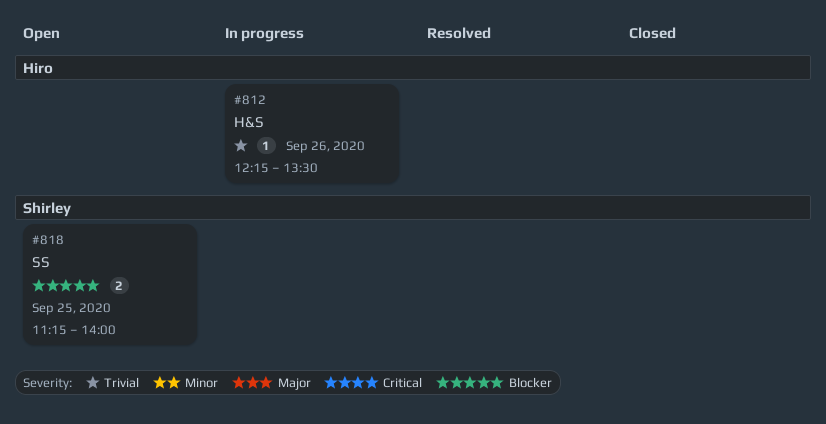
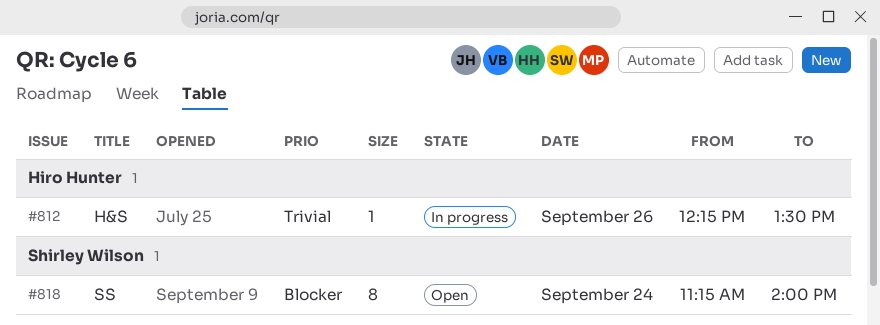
#818, estimate: 2 -> 8
#818, day: Sep 25 -> Sep 24

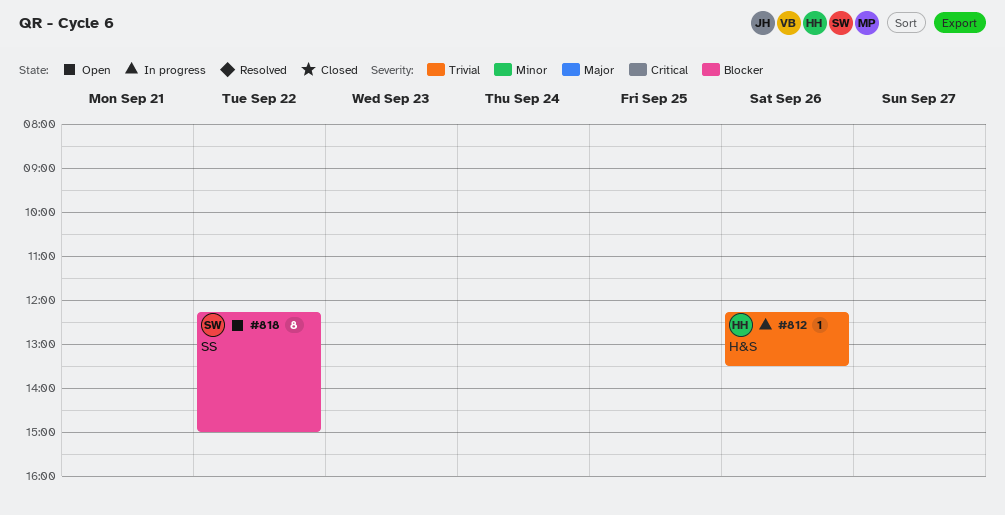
#818, day: Sep 24 -> Sep 22
#818, begins: 11:15 -> 12:15
#818, ends: 14:00 -> 15:00

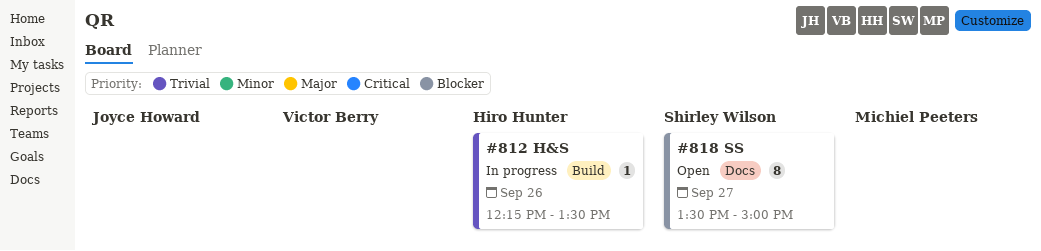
#818, day: Sep 22 -> Sep 27
#818, begins: 12:15 -> 13:30

